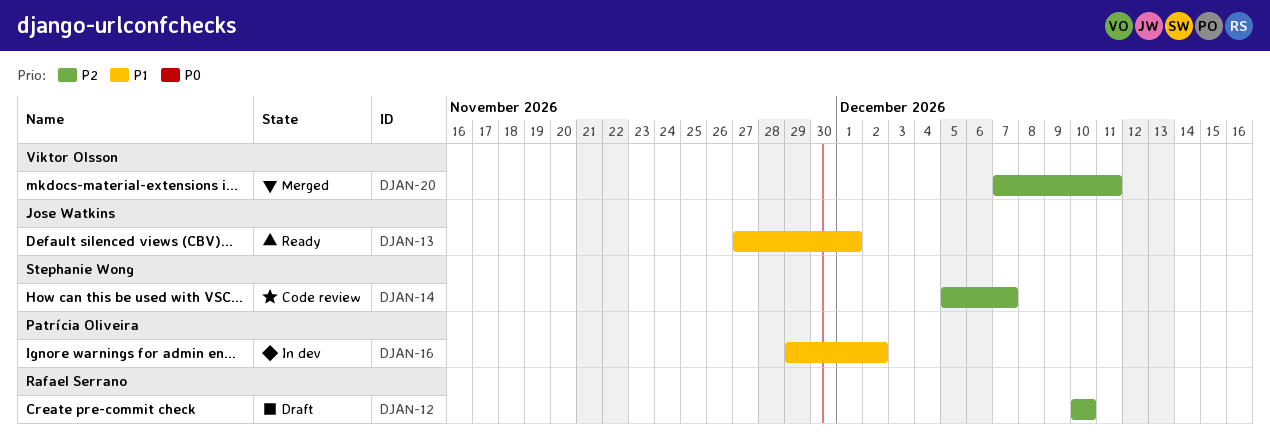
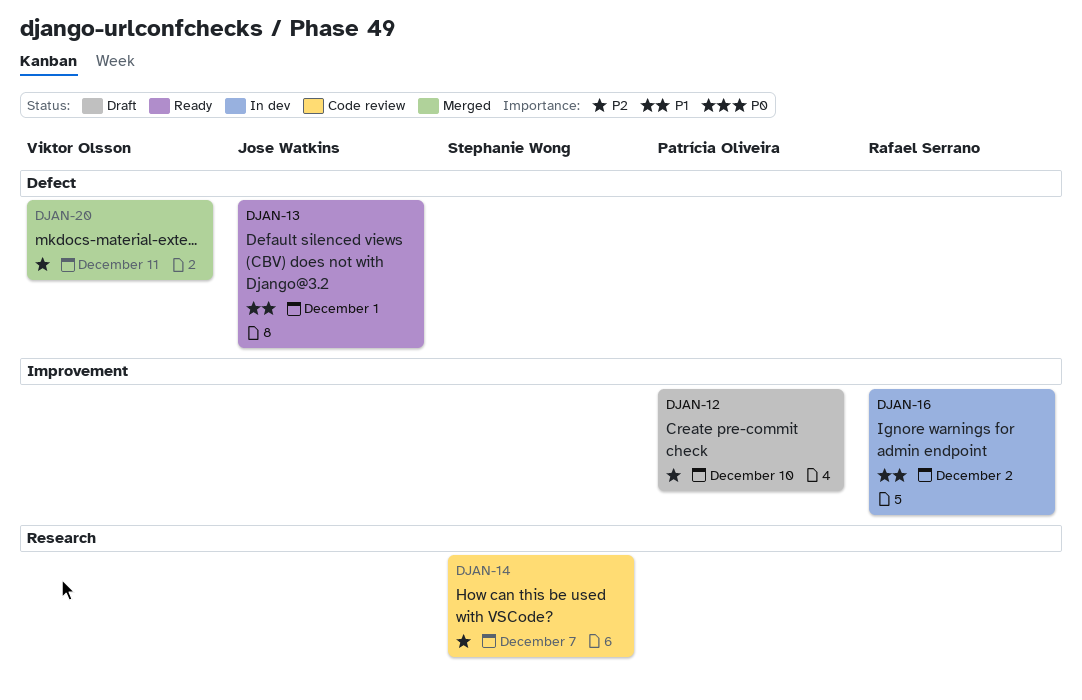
DJAN-12, owner: Rafael Serrano -> Patrícia Oliveira
DJAN-16, owner: Patrícia Oliveira -> Rafael Serrano

